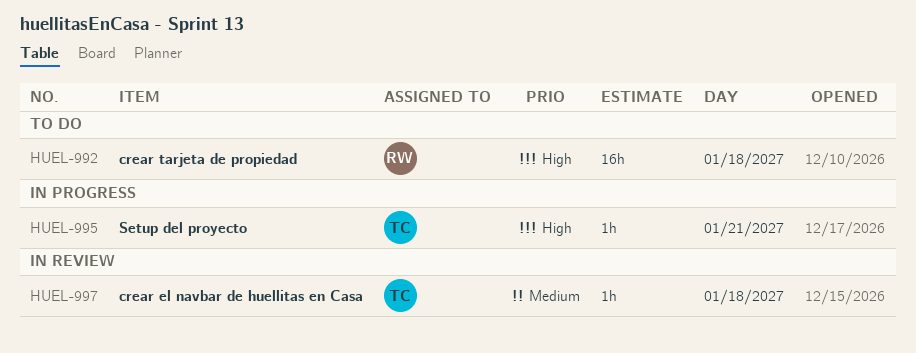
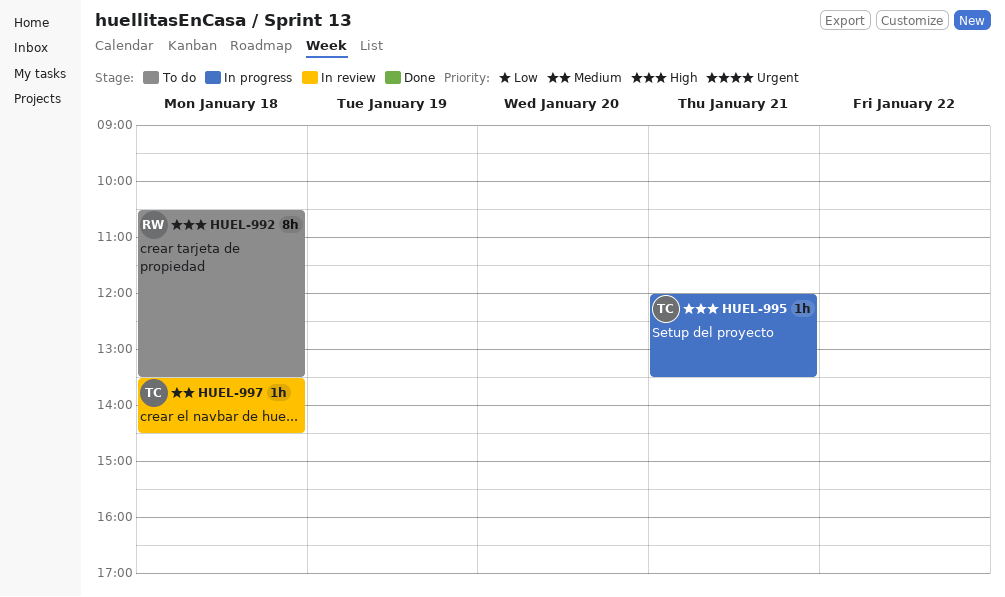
HUEL-992, estimate: 16h -> 8h

